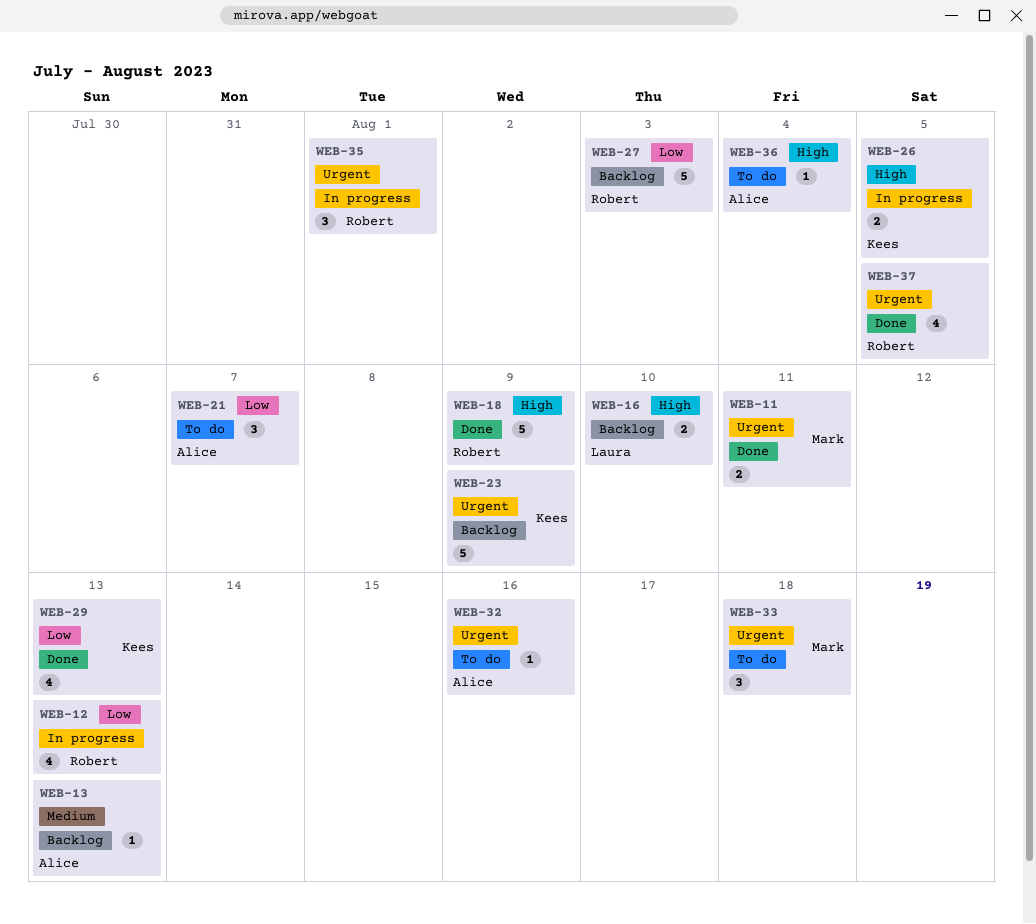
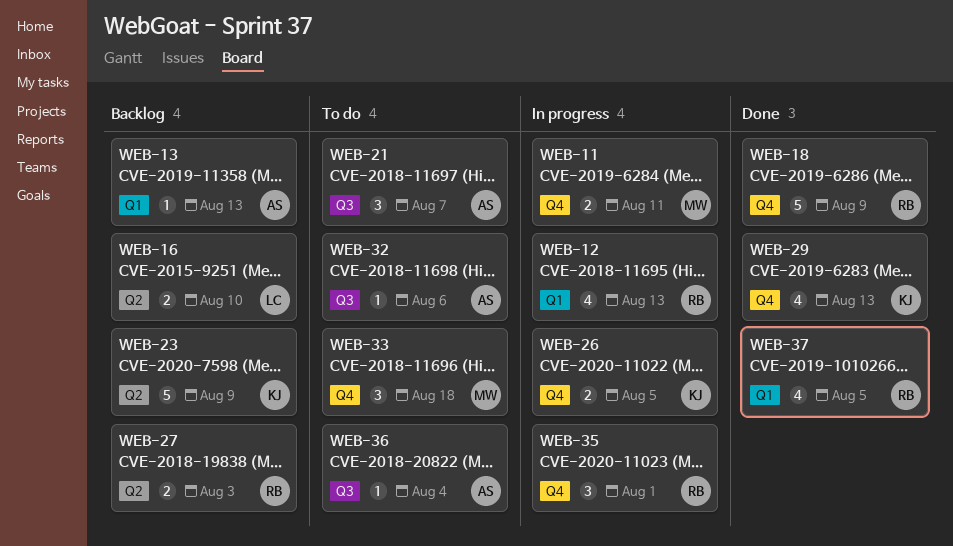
WEB-11, status: Done -> In progress
WEB-27, estimate: 5 -> 2
WEB-32, due: Aug 16 -> Aug 6

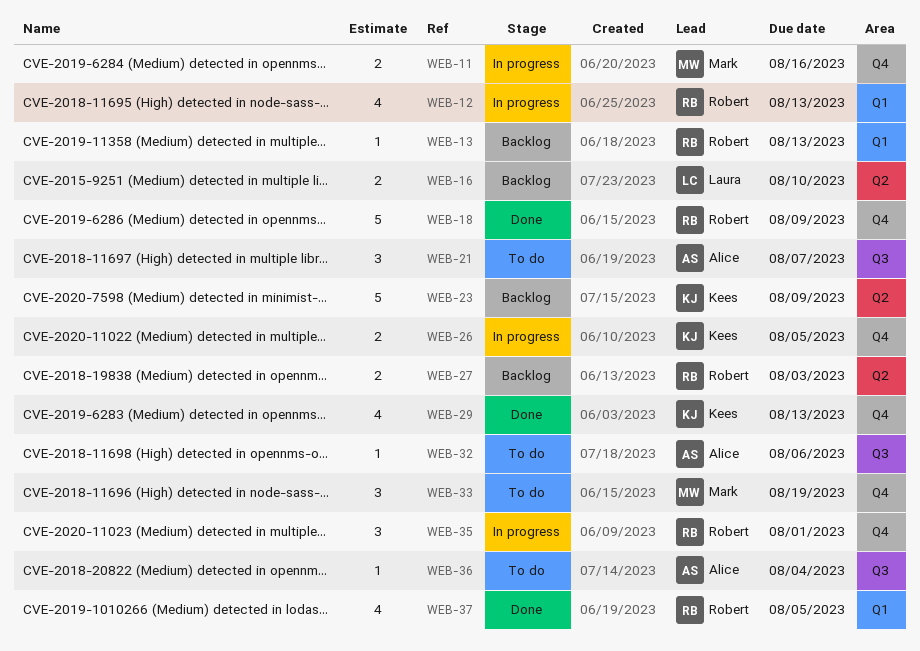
WEB-11, due: Aug 11 -> Aug 16
WEB-13, owner: Alice -> Robert
WEB-33, due: Aug 18 -> Aug 19

